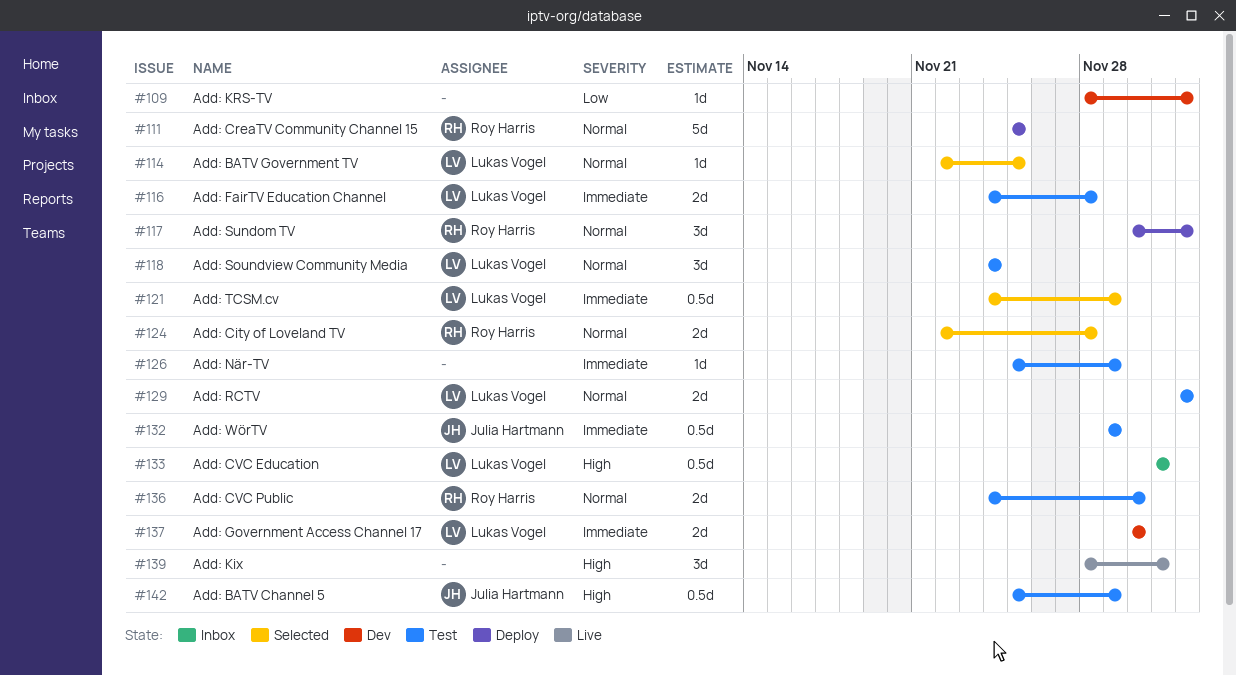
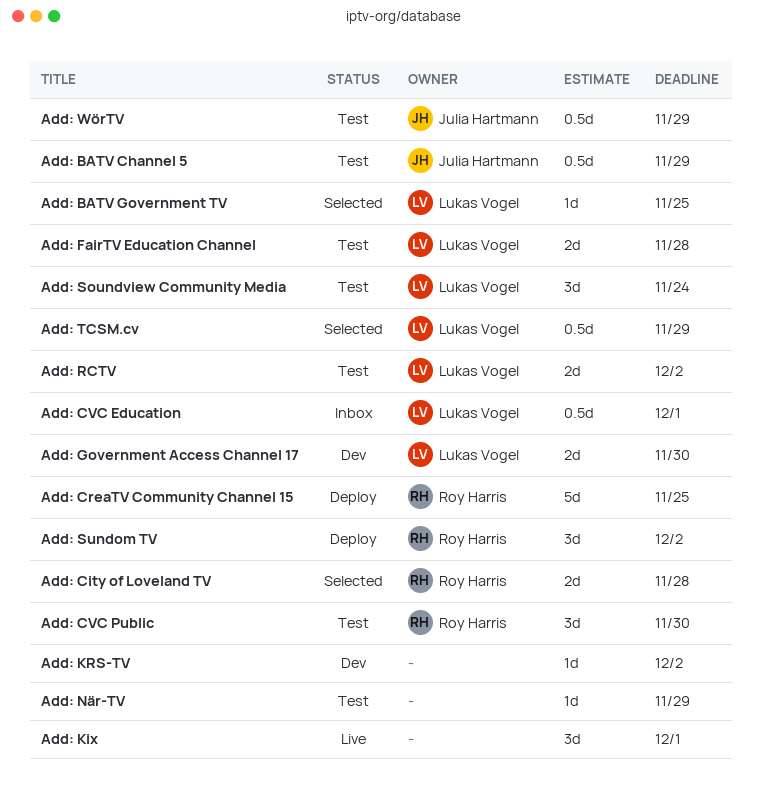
Add: CVC Public, estimate: 2d -> 3d

